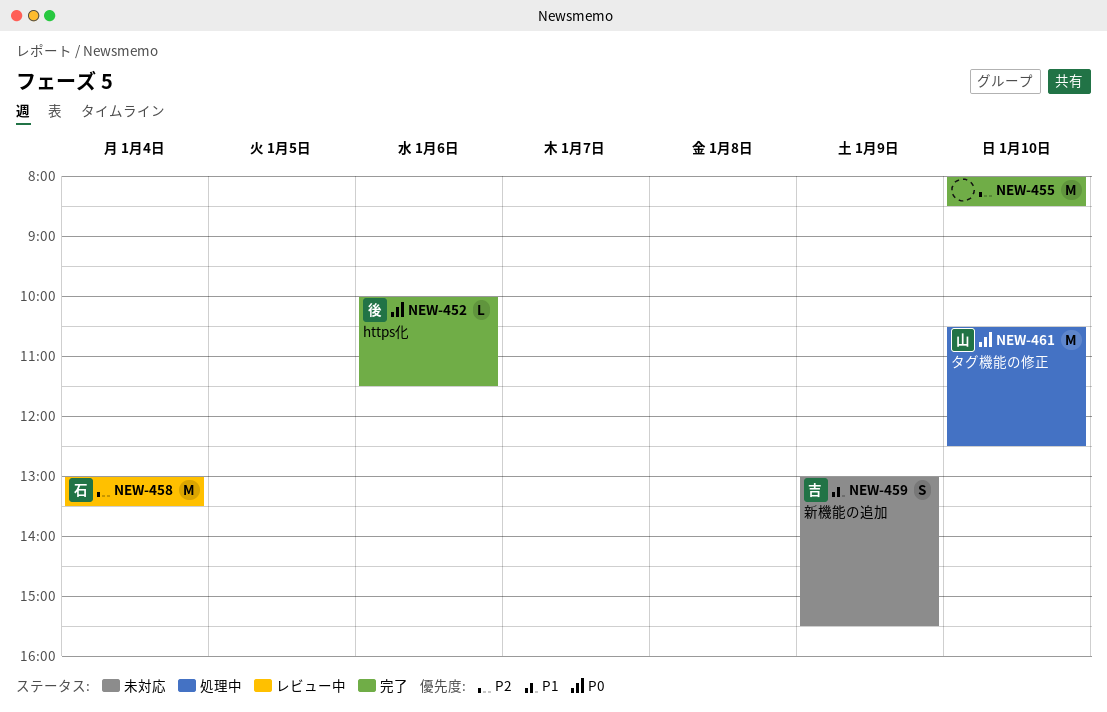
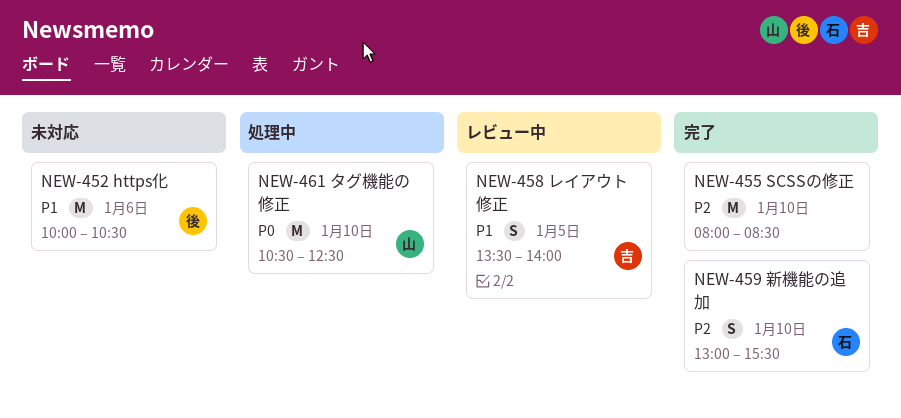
NEW-452, status: 完了 -> 未対応
NEW-452, priority: P0 -> P1
NEW-452, estimate: L -> M
NEW-452, ends: 11:30 -> 10:30
NEW-458, owner: 石 -> 吉
NEW-458, priority: P2 -> P1
NEW-458, estimate: M -> S
NEW-458, day: Jan 4 -> Jan 5
NEW-458, begins: 13:00 -> 13:30
NEW-458, ends: 13:30 -> 14:00
NEW-459, status: 未対応 -> 完了
NEW-459, owner: 吉 -> 石
NEW-459, priority: P1 -> P2
NEW-459, day: Jan 9 -> Jan 10

